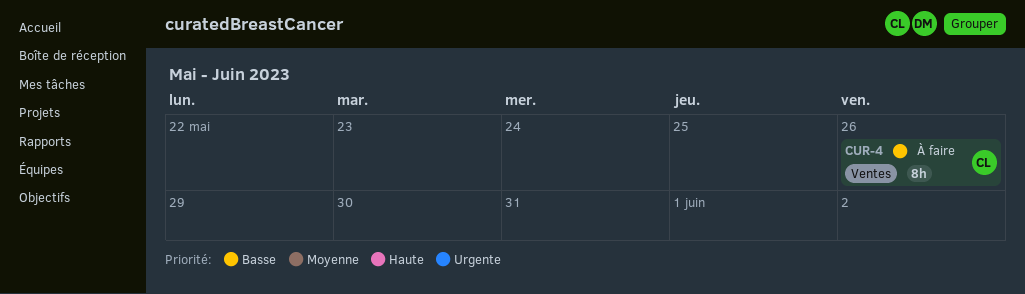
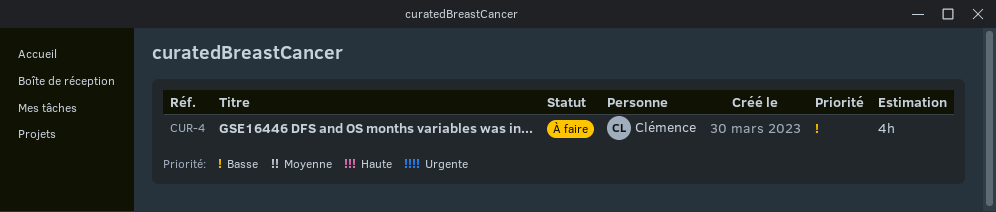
CUR-4, estimate: 8h -> 4h

